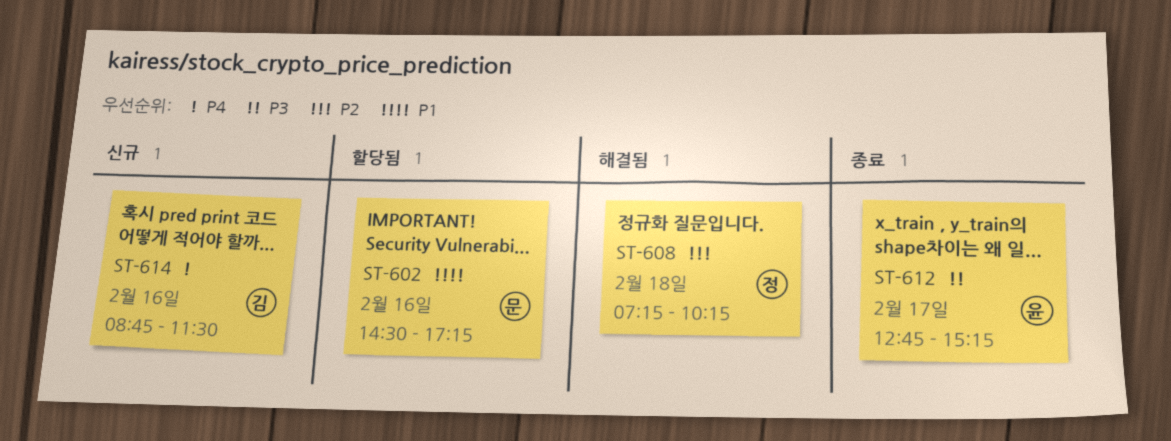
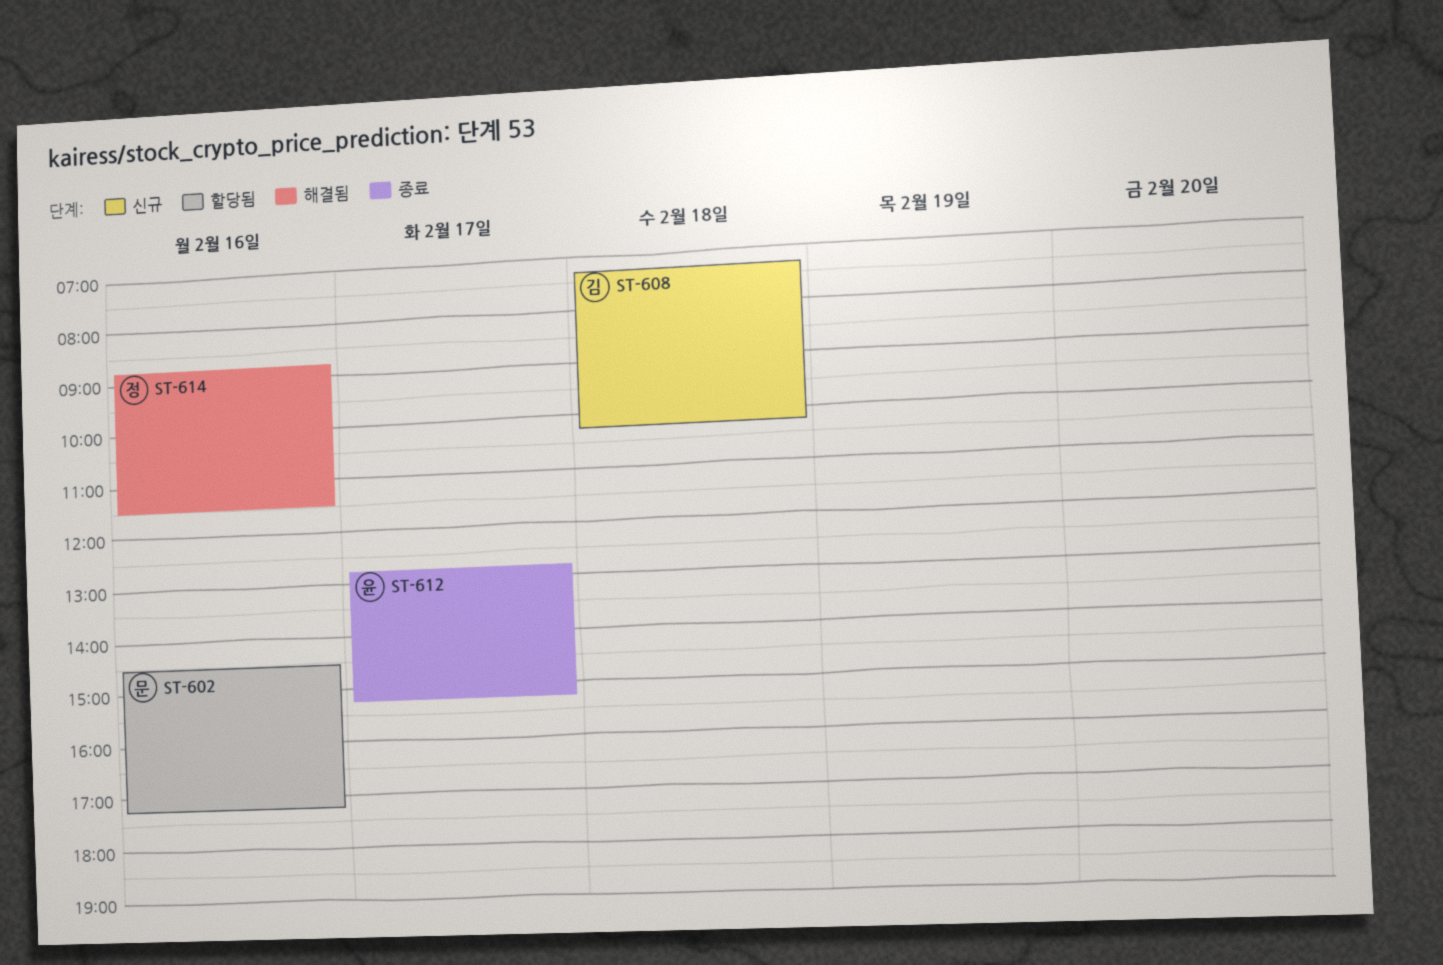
ST-608, status: 해결됨 -> 신규
ST-608, owner: 정 -> 김
ST-614, status: 신규 -> 해결됨
ST-614, owner: 김 -> 정

